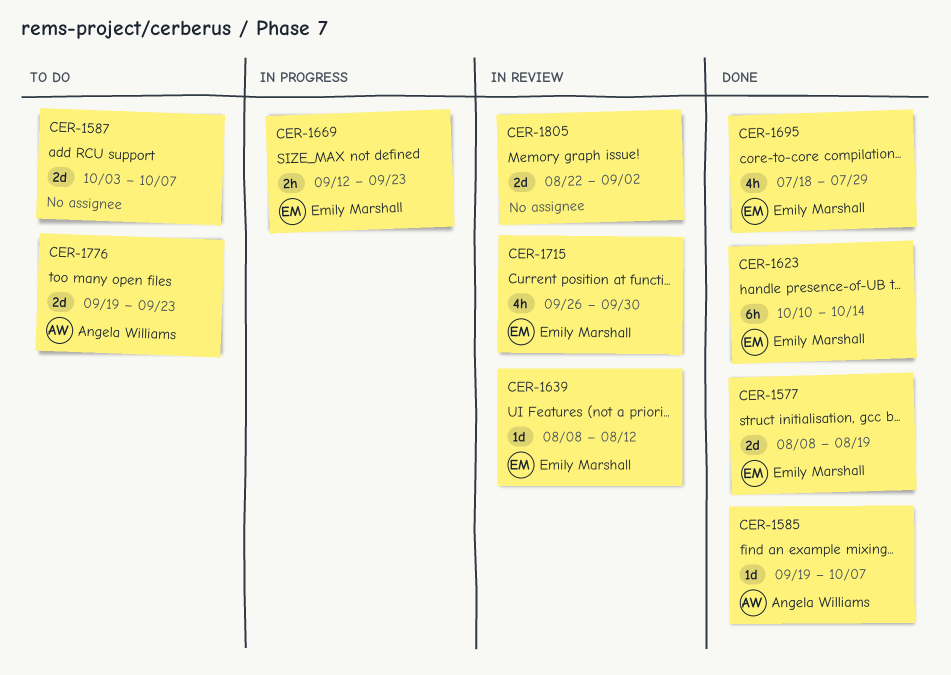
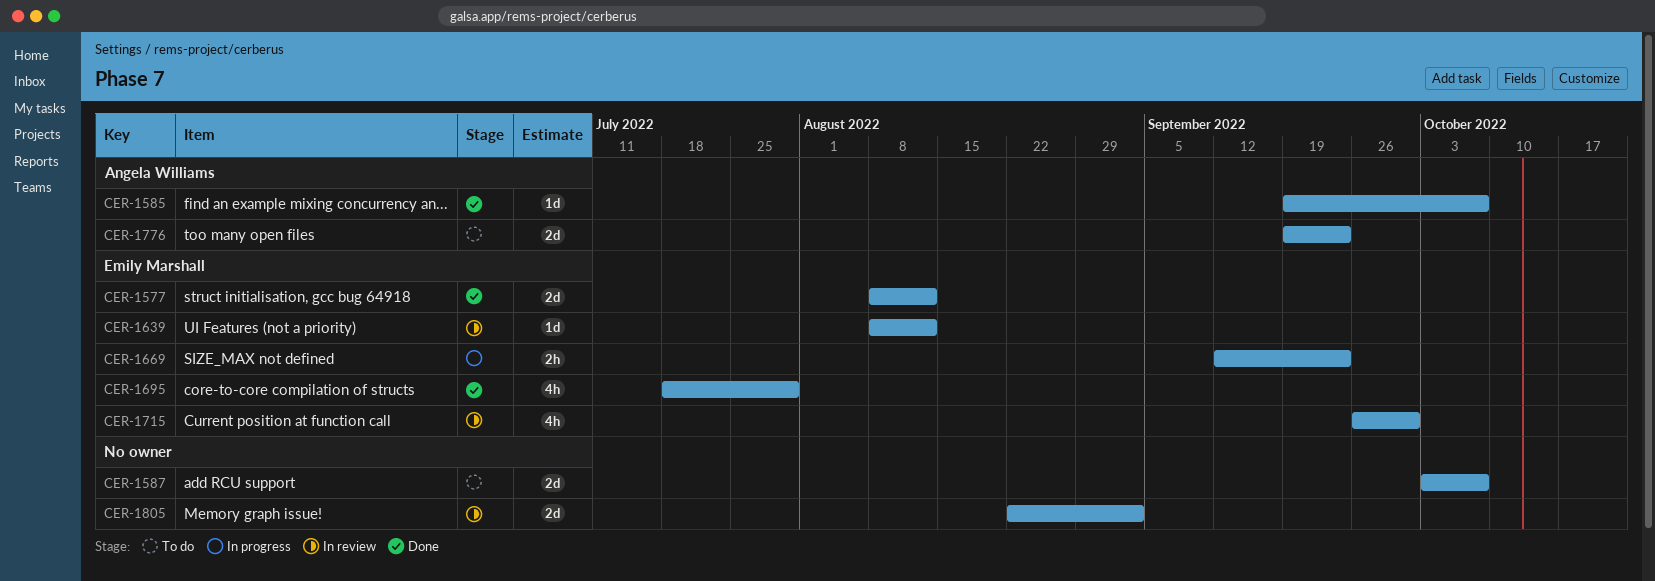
CER-1577, due: Aug 19 -> Aug 12
CER-1623: present -> none

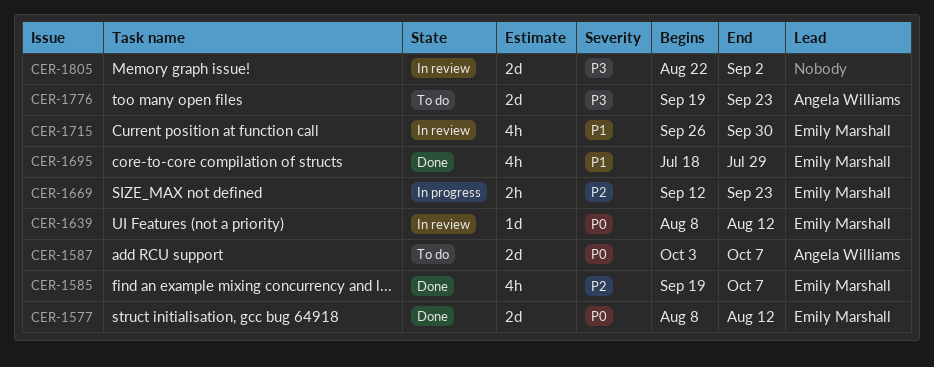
CER-1585, owner: Angela Williams -> Emily Marshall
CER-1585, estimate: 1d -> 4h
CER-1587, owner: none -> Angela Williams

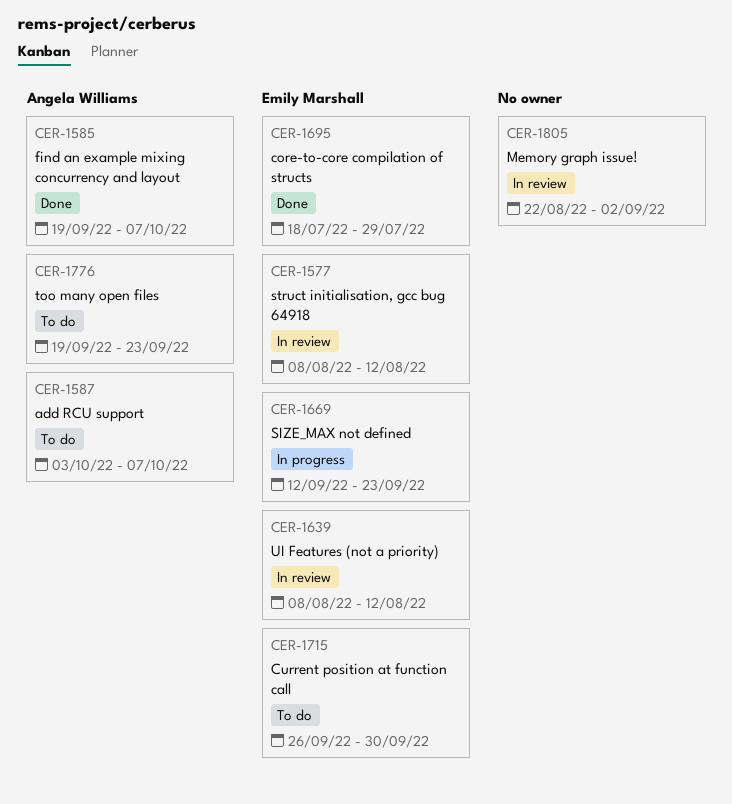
CER-1577, status: Done -> In review
CER-1585, owner: Emily Marshall -> Angela Williams
CER-1715, status: In review -> To do

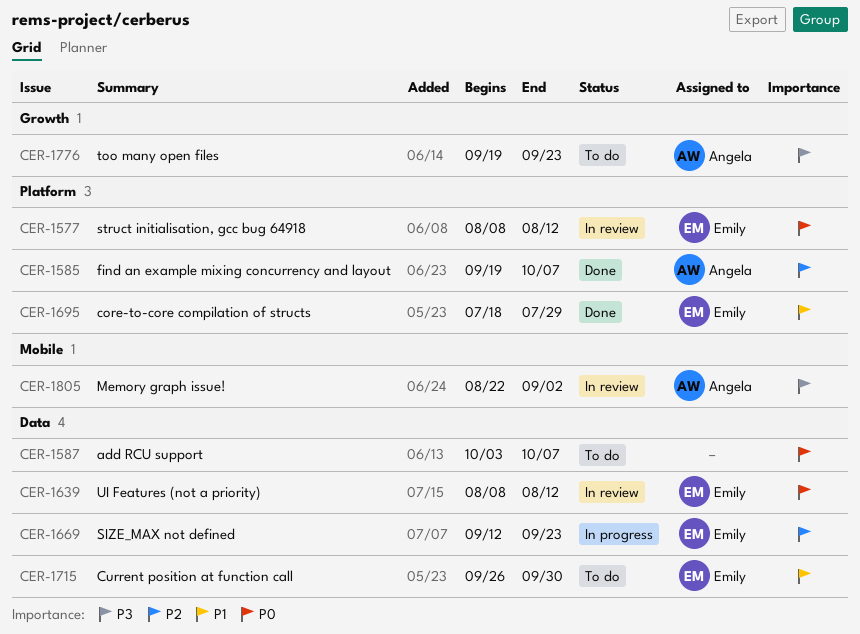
CER-1587, owner: Angela Williams -> none
CER-1805, owner: none -> Angela Williams

